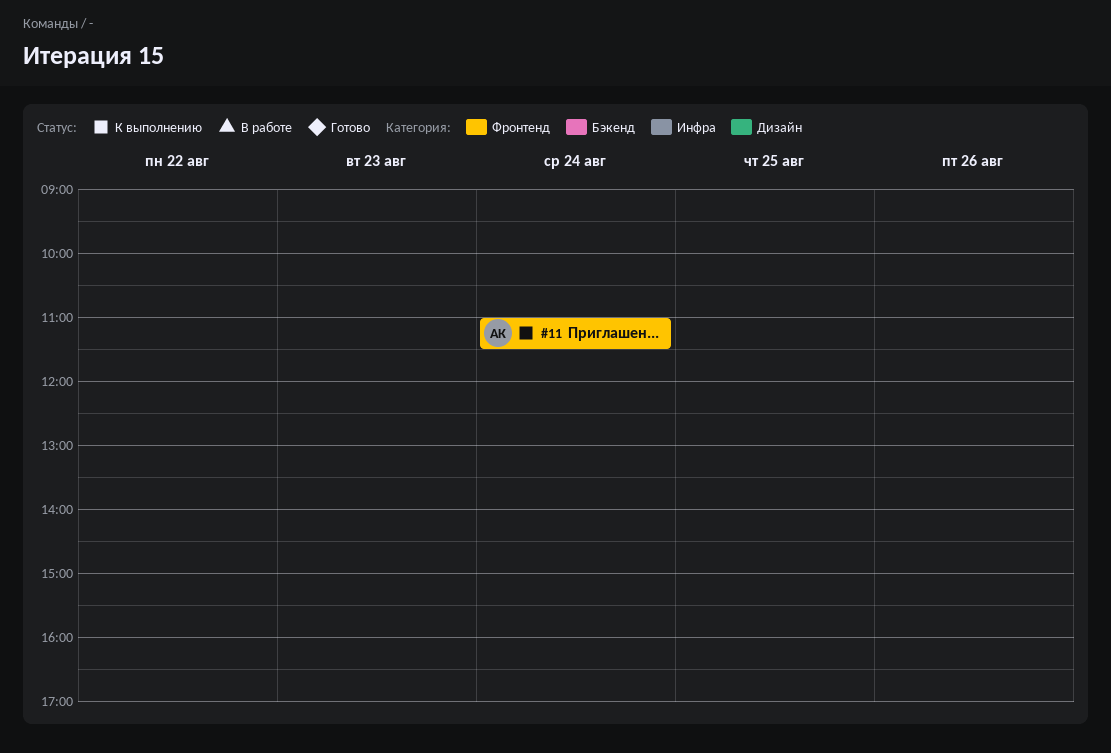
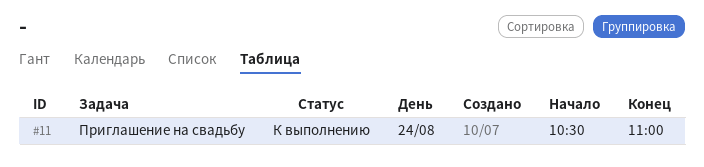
#11, begins: 11:00 -> 10:30
#11, ends: 11:30 -> 11:00

